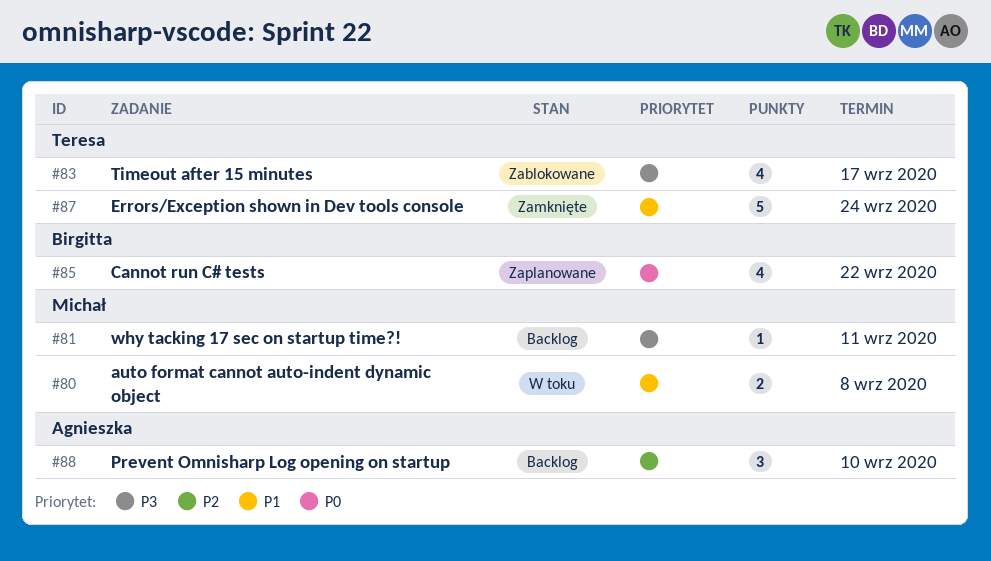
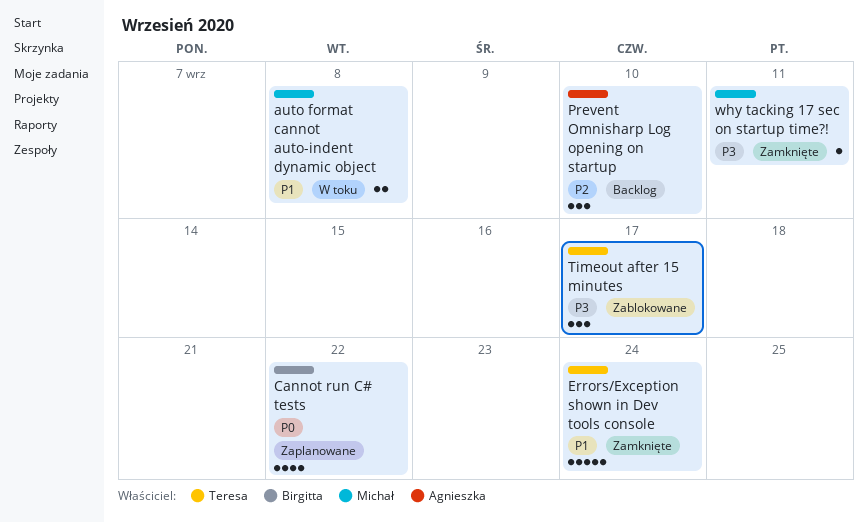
Timeout after 15 minutes, estimate: 4 -> 3
why tacking 17 sec on startup time?!, status: Backlog -> Zamknięte

